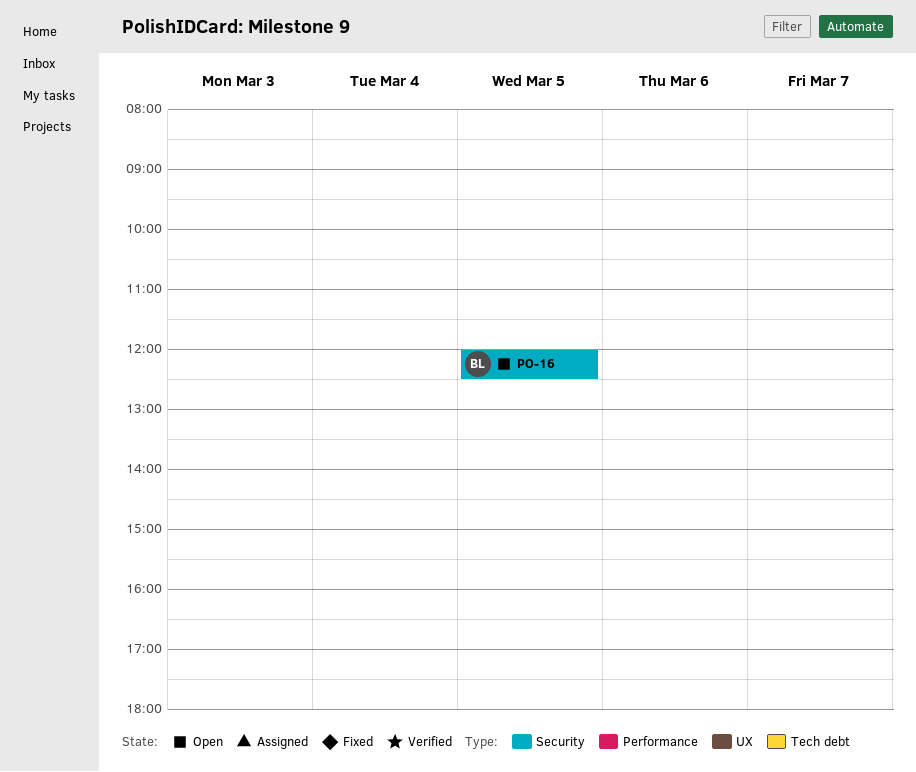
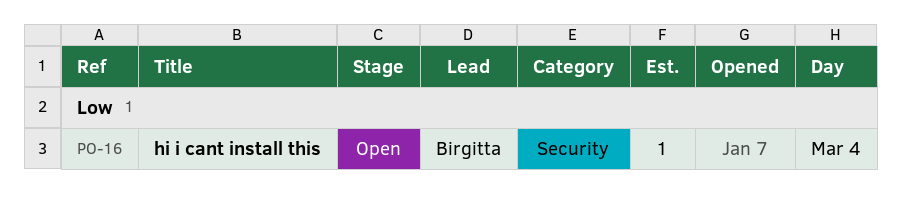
PO-16, day: Mar 5 -> Mar 4

